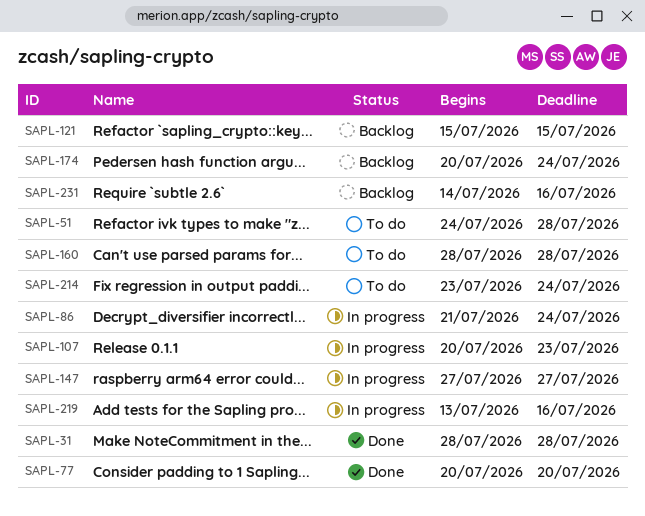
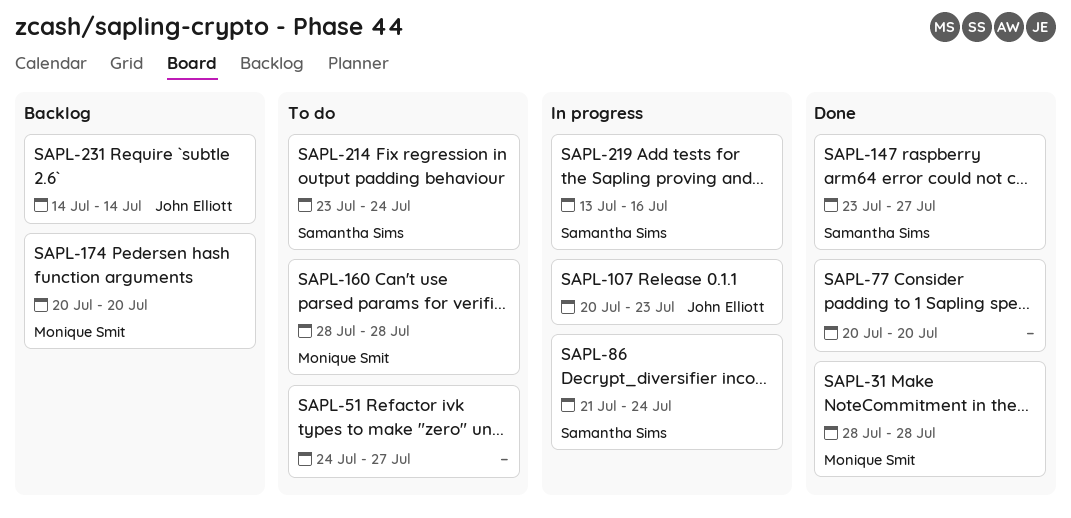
SAPL-51, due: Jul 28 -> Jul 27
SAPL-121: present -> none
SAPL-147, status: In progress -> Done
SAPL-147, start: Jul 27 -> Jul 23
SAPL-174, due: Jul 24 -> Jul 20
SAPL-231, due: Jul 16 -> Jul 14

